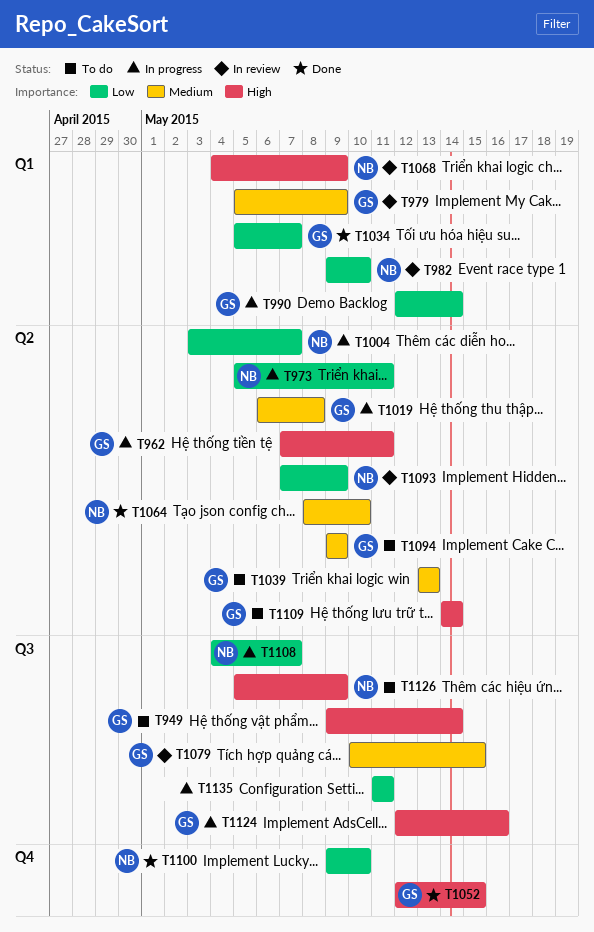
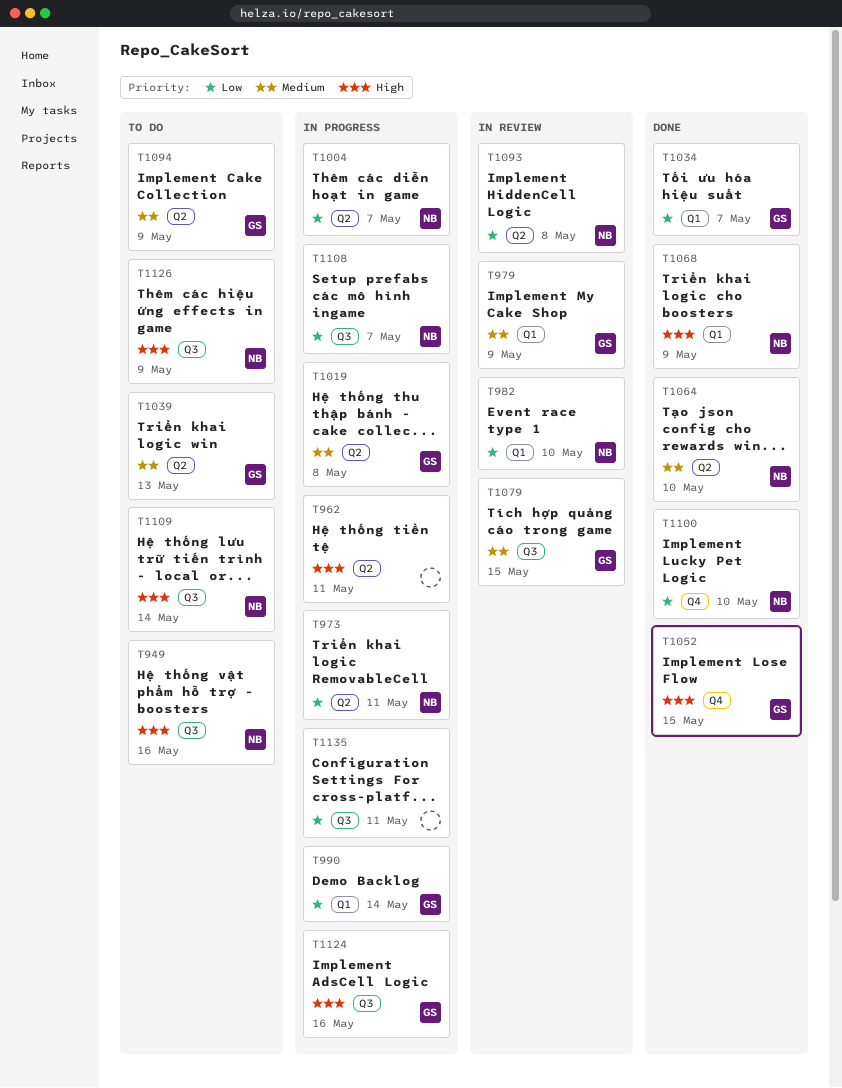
T949, owner: GS -> NB
T949, due: May 14 -> May 16
T962, owner: GS -> none
T1068, status: In review -> Done
T1093, due: May 9 -> May 8
T1109, owner: GS -> NB
T1109, label: Q2 -> Q3

